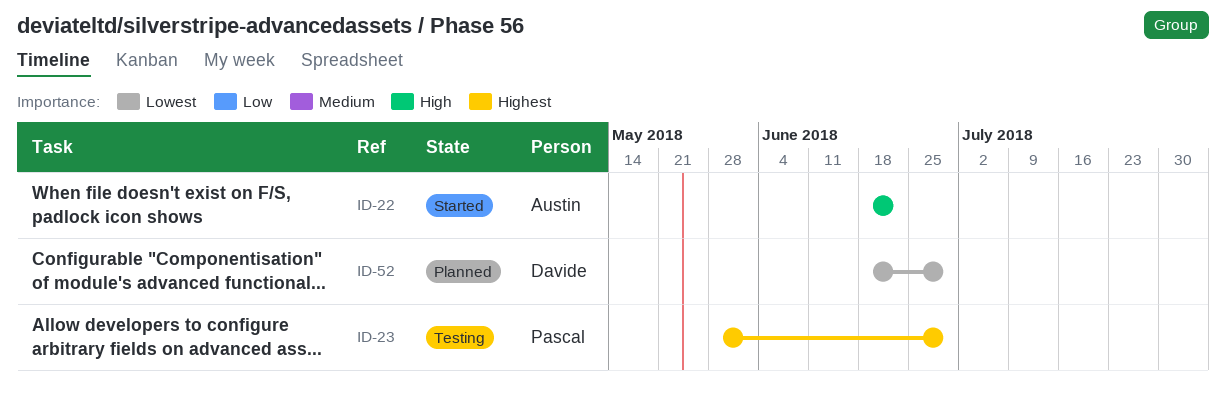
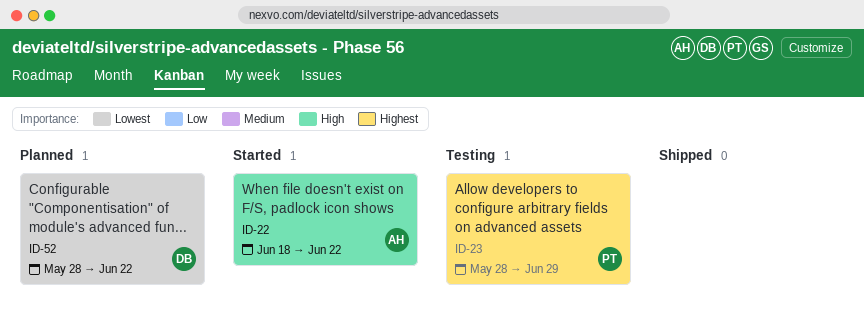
ID-52, start: Jun 18 -> May 28
ID-52, due: Jun 29 -> Jun 22

